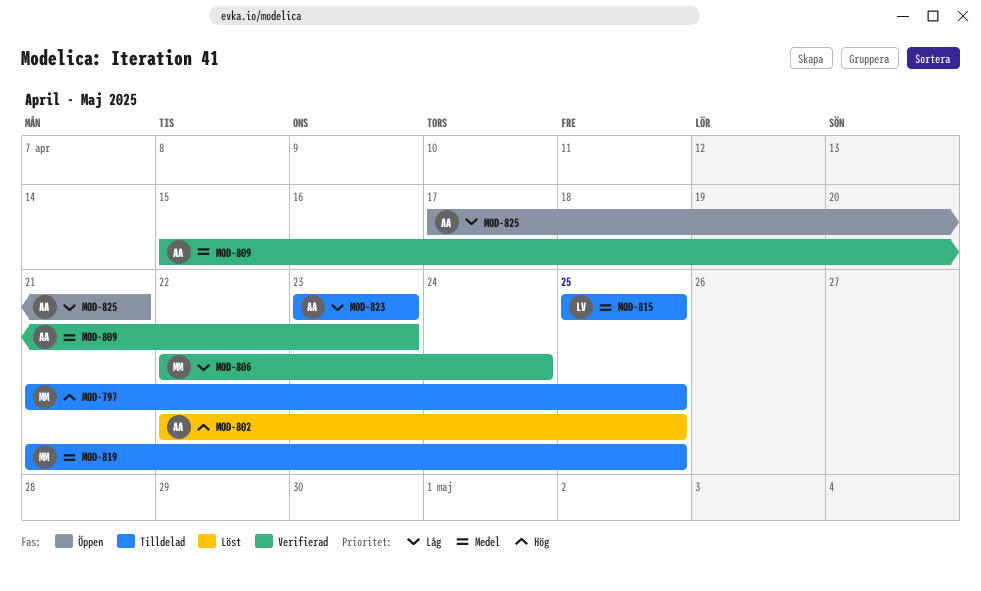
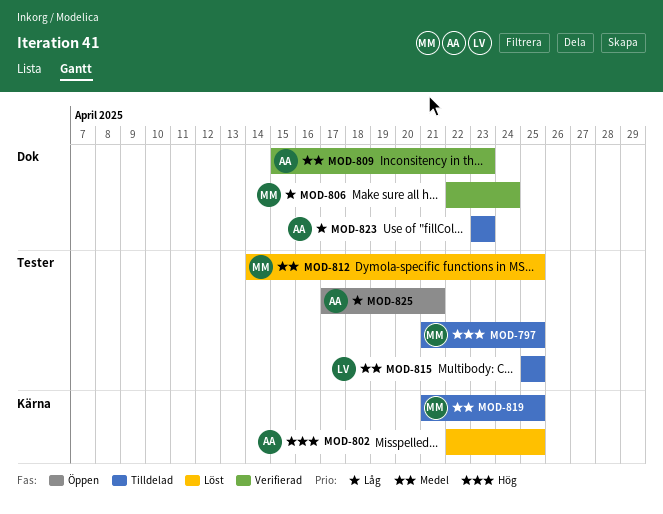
MOD-812: none -> present

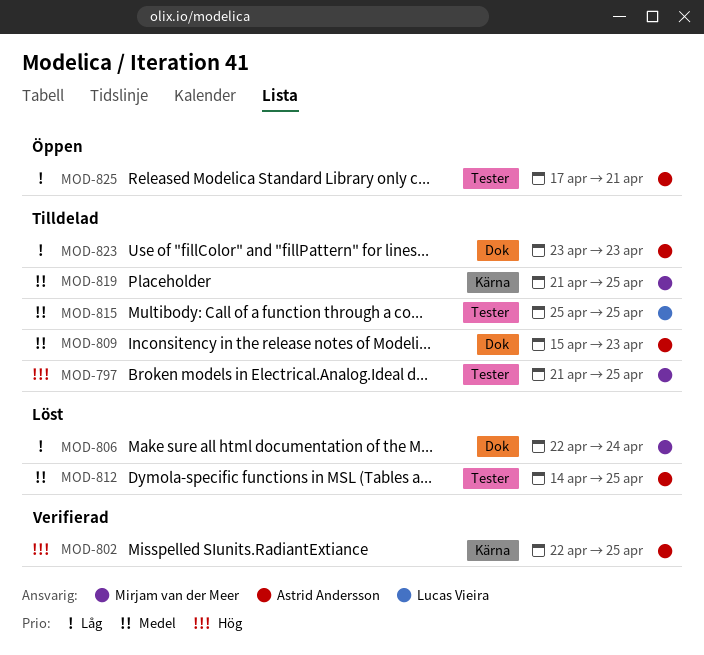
MOD-802, status: Löst -> Verifierad
MOD-806, status: Verifierad -> Löst
MOD-809, status: Verifierad -> Tilldelad
MOD-812, owner: Mirjam van der Meer -> Astrid Andersson

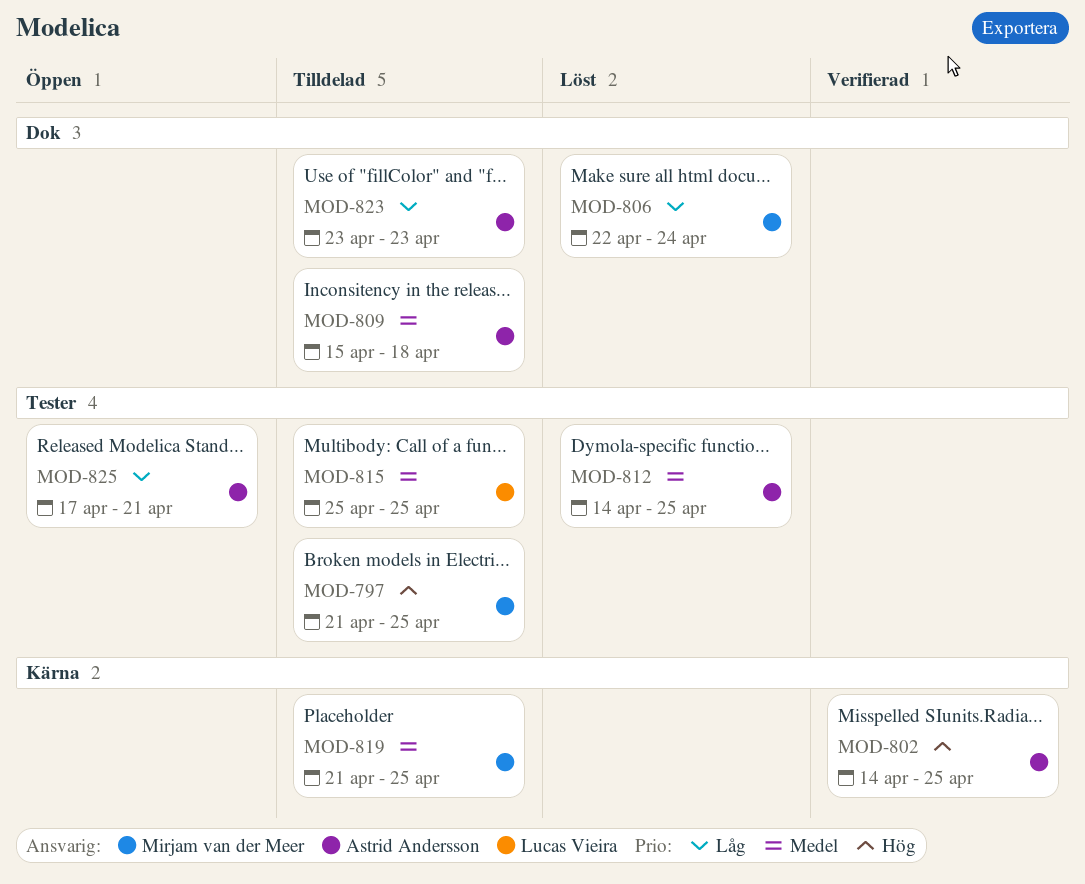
MOD-802, start: Apr 22 -> Apr 14
MOD-809, due: Apr 23 -> Apr 18

